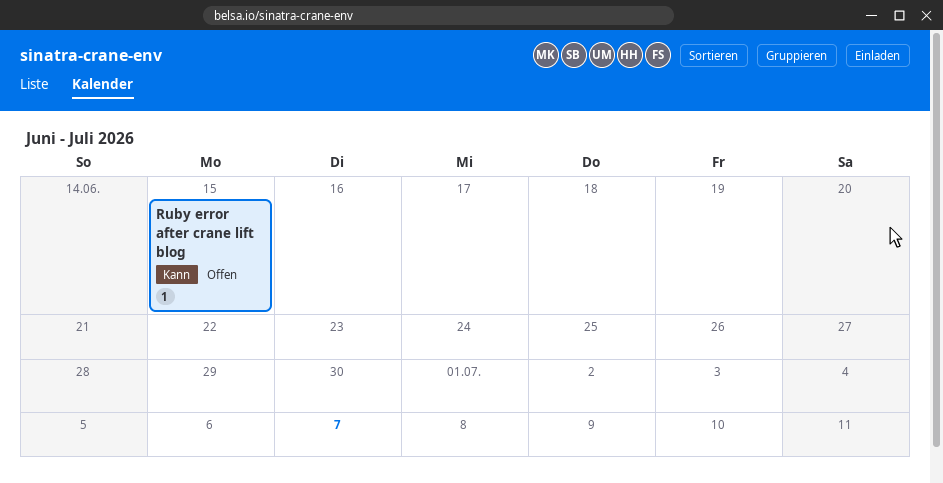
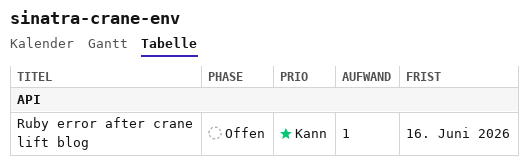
Ruby error after crane lift blog, due: Jun 15 -> Jun 16

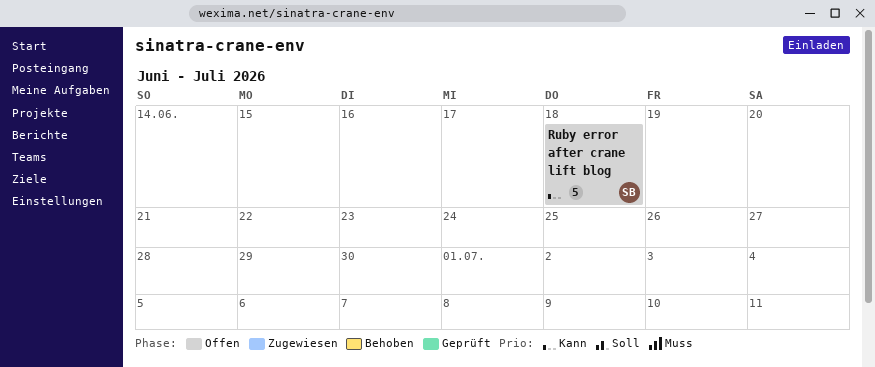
Ruby error after crane lift blog, estimate: 1 -> 5
Ruby error after crane lift blog, due: Jun 16 -> Jun 18

